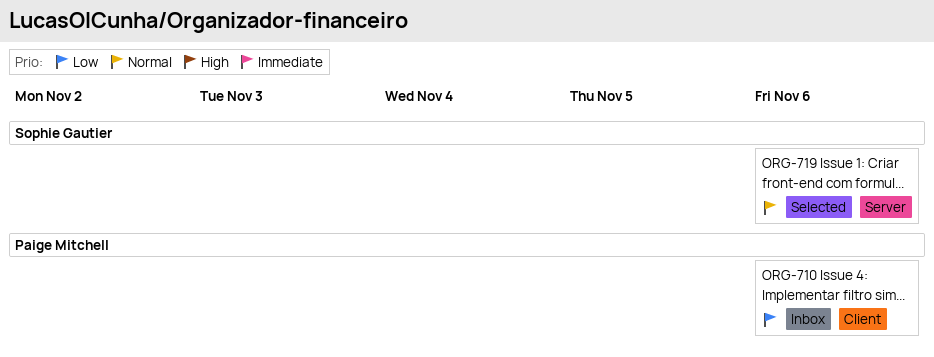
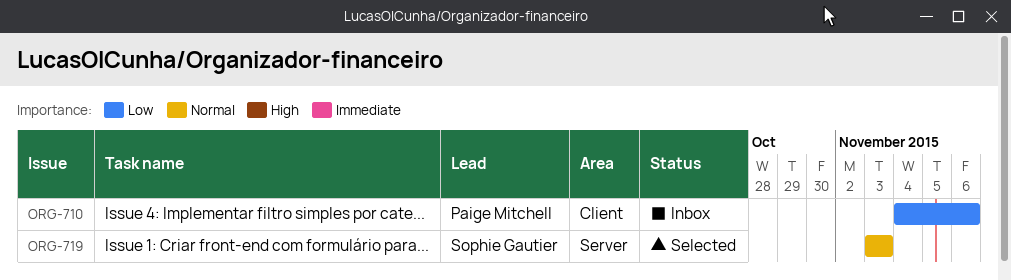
ORG-719, due: Nov 6 -> Nov 3

